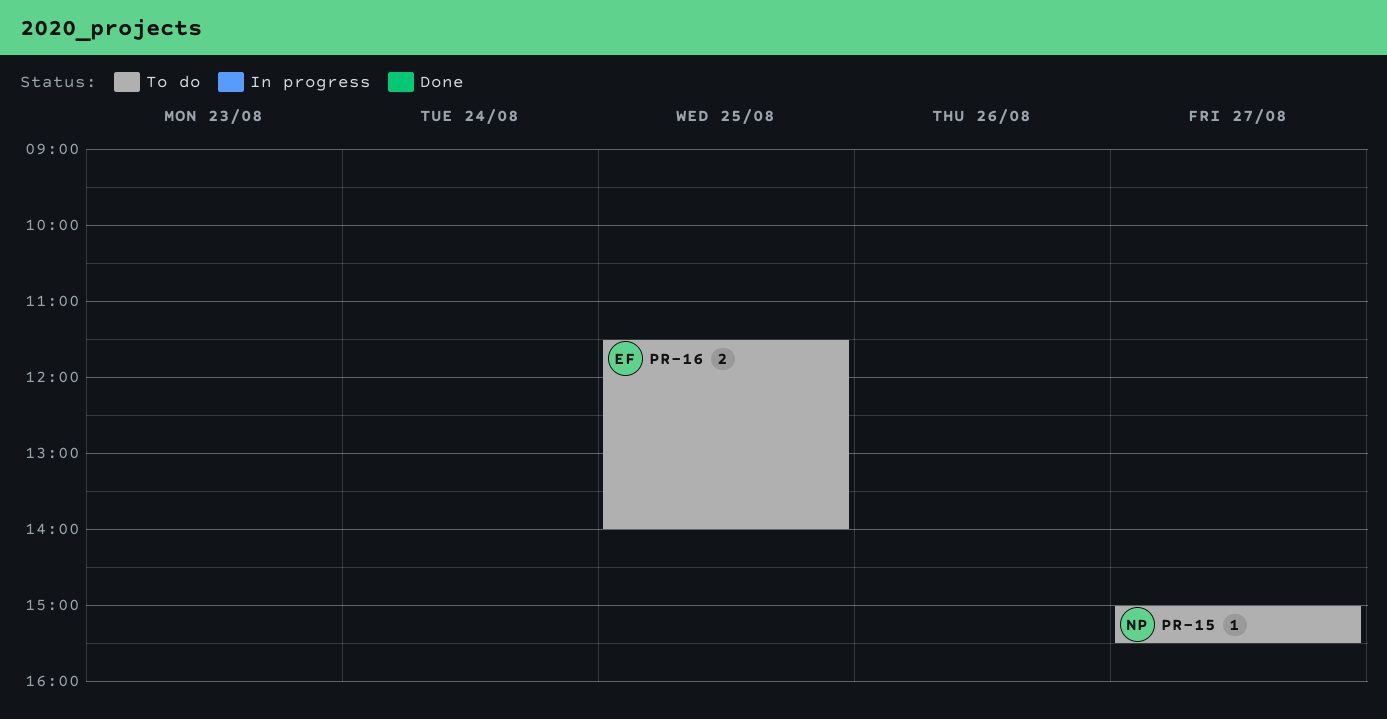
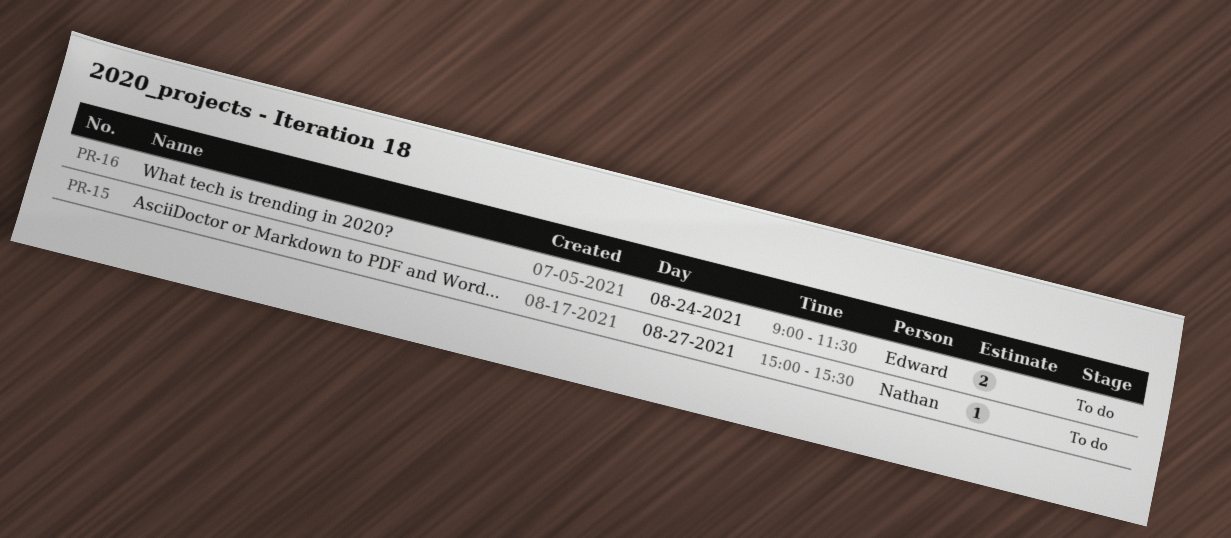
PR-16, day: Aug 25 -> Aug 24
PR-16, begins: 11:30 -> 09:00
PR-16, ends: 14:00 -> 11:30

